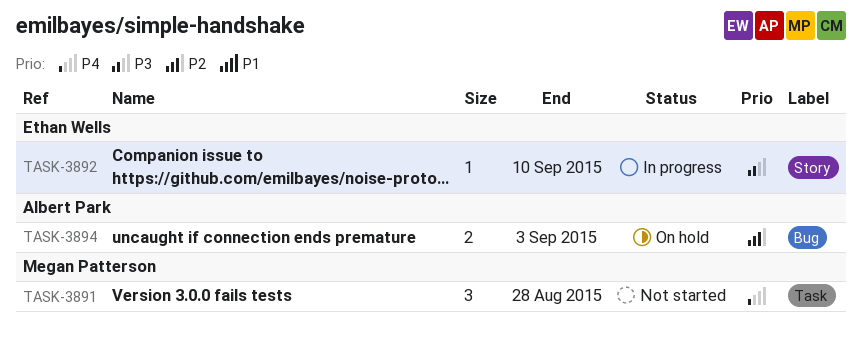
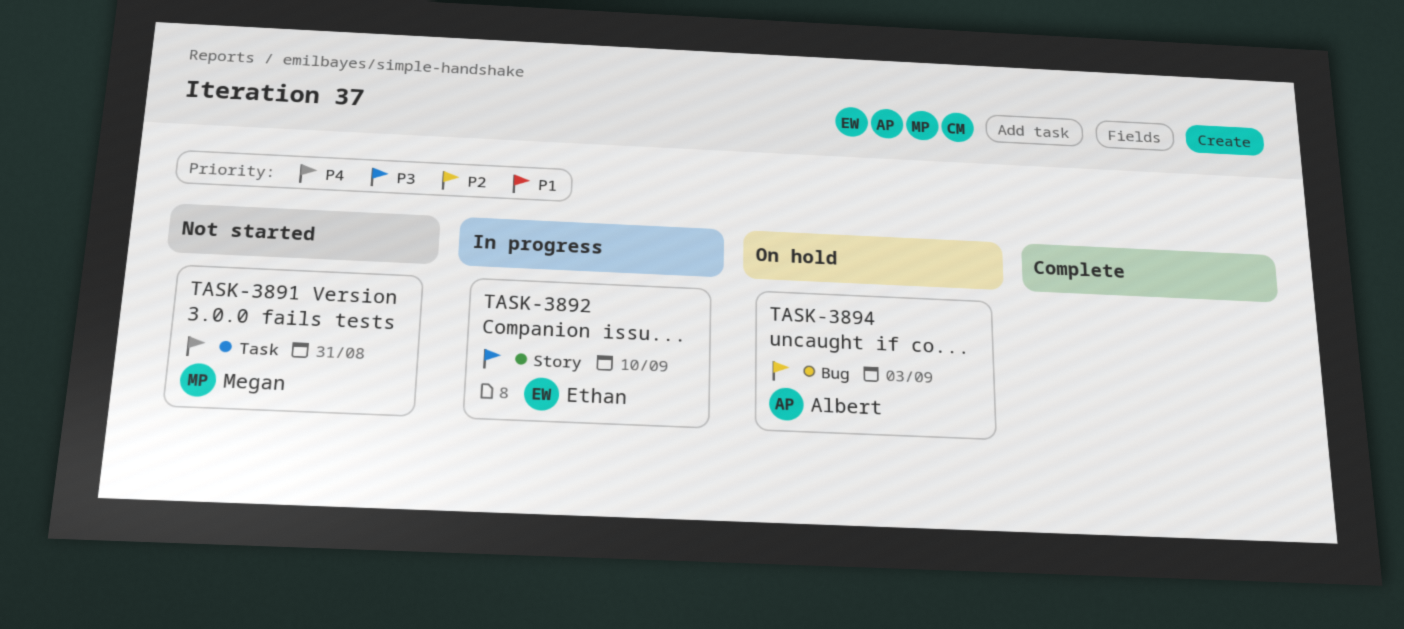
TASK-3891, due: Aug 28 -> Aug 31

